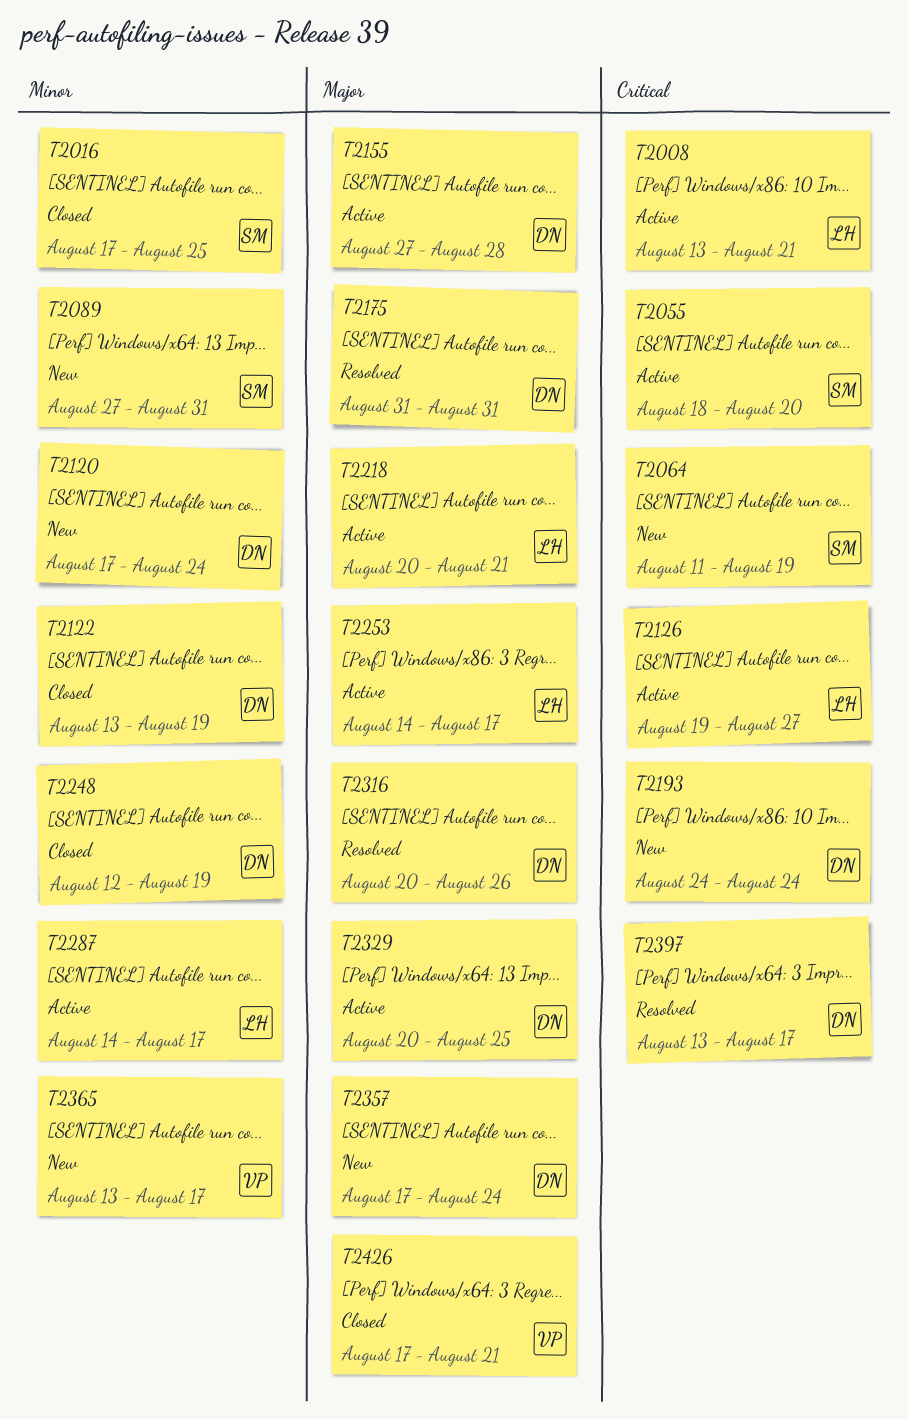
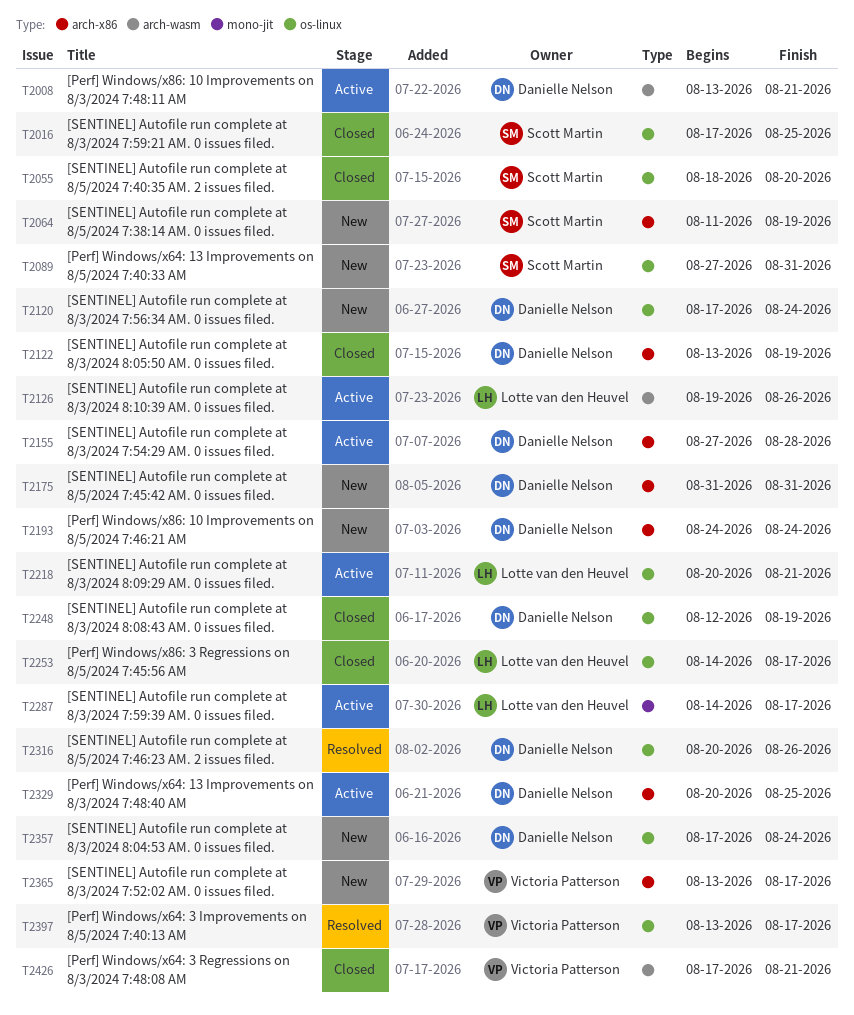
T2008, owner: Lotte van den Heuvel -> Danielle Nelson
T2055, status: Active -> Closed
T2126, due: Aug 27 -> Aug 26
T2175, status: Resolved -> New
T2253, status: Active -> Closed
T2397, owner: Danielle Nelson -> Victoria Patterson

